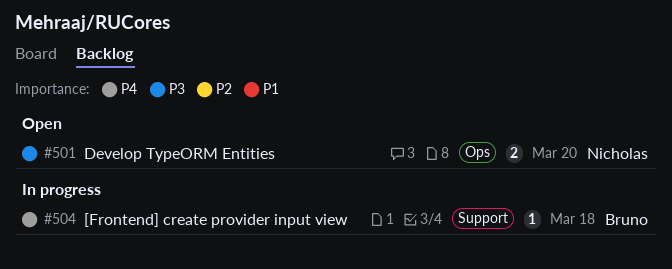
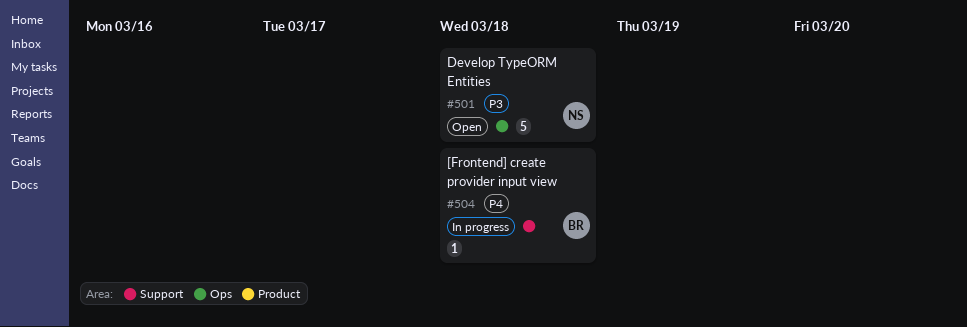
#501, estimate: 2 -> 5
#501, due: Mar 20 -> Mar 18

